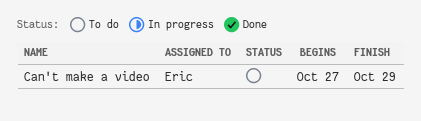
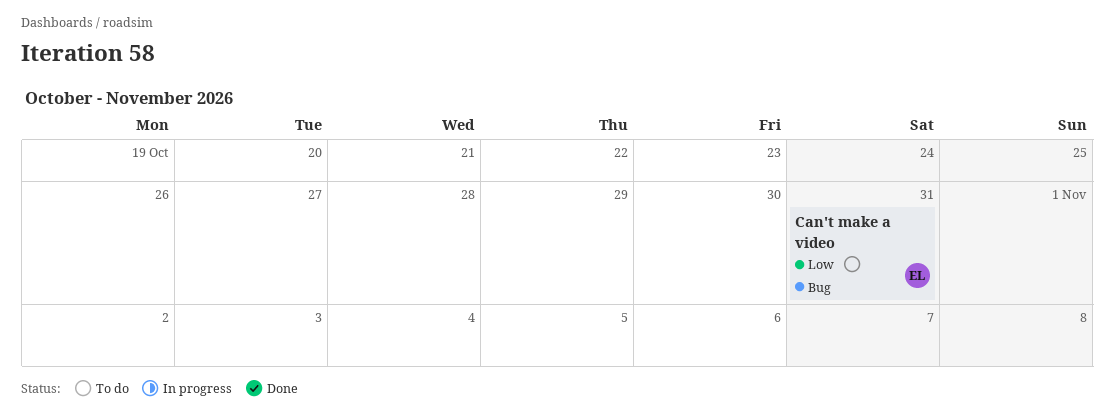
Can't make a video, due: Oct 29 -> Oct 31

